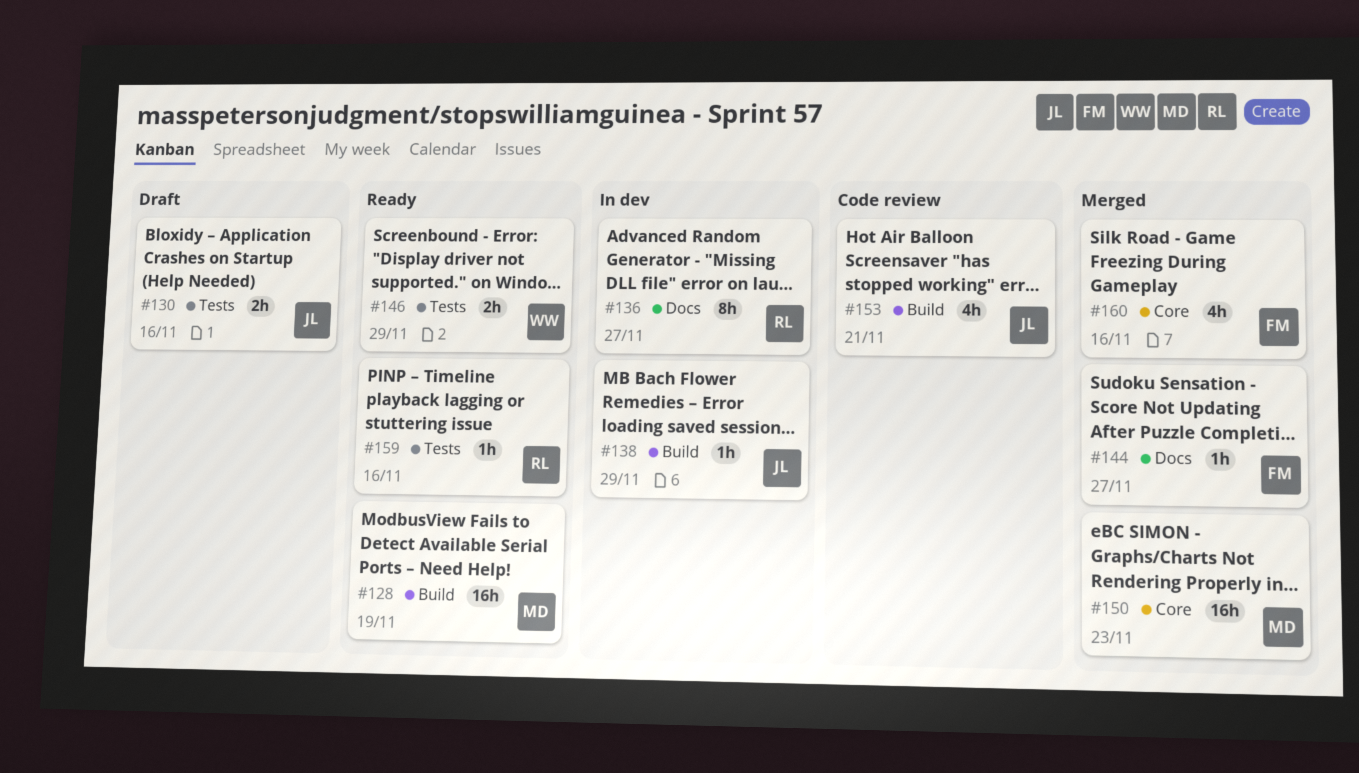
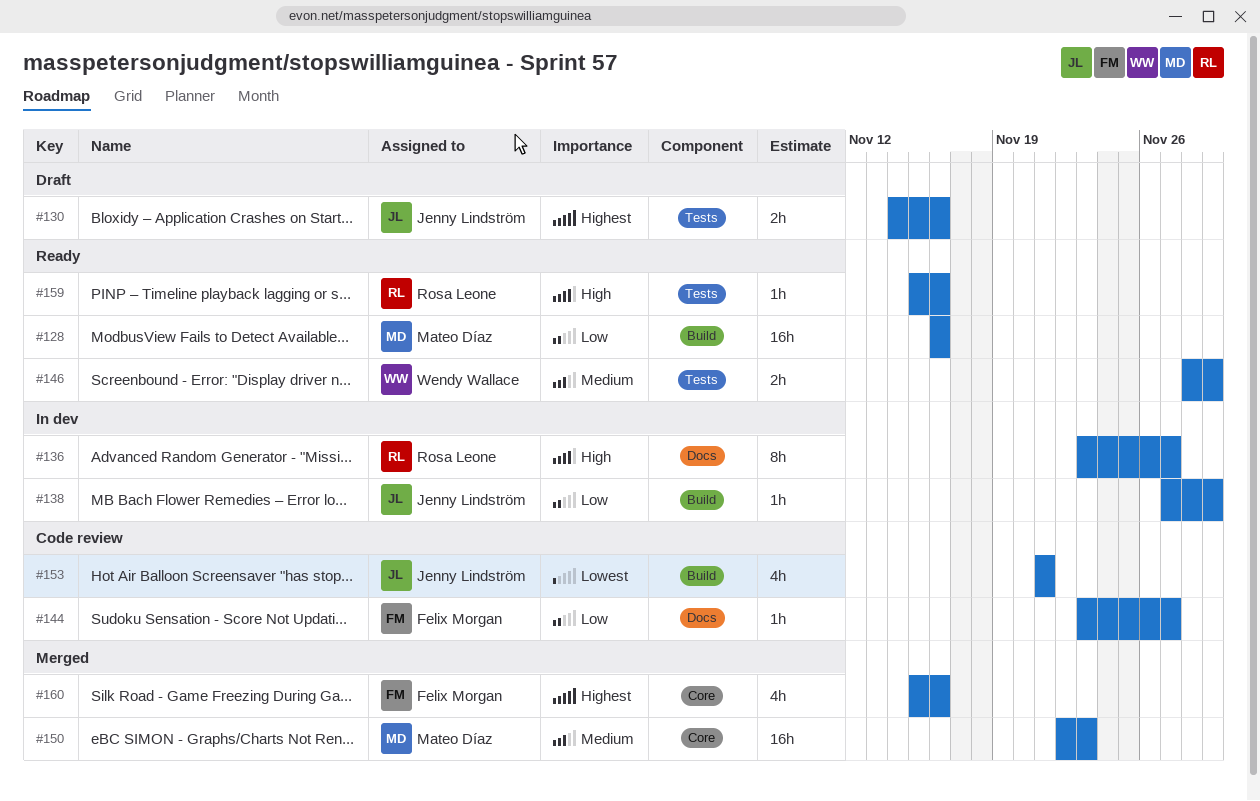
#128, due: Nov 19 -> Nov 16
#144, status: Merged -> Code review

